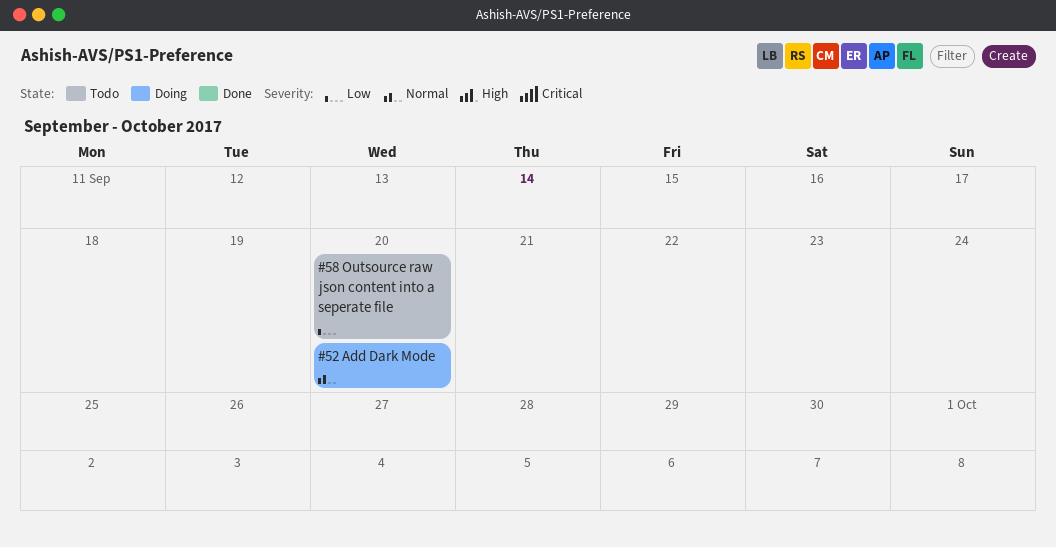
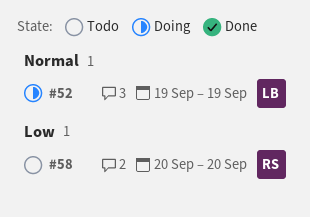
#52, due: Sep 20 -> Sep 19

